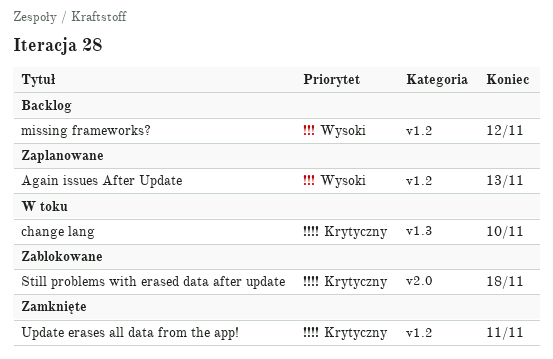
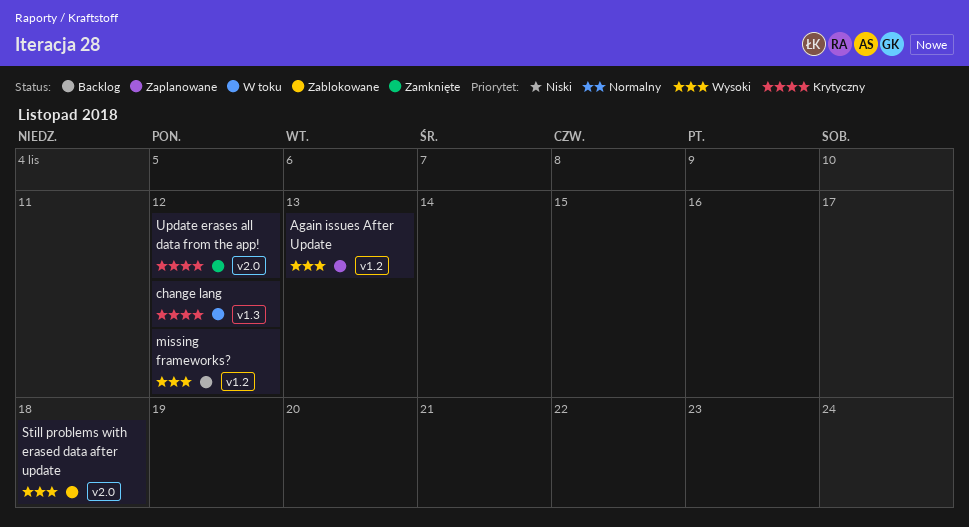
change lang, due: Nov 10 -> Nov 12
Still problems with erased data after update, priority: Krytyczny -> Wysoki
Update erases all data from the app!, label: v1.2 -> v2.0
Update erases all data from the app!, due: Nov 11 -> Nov 12

